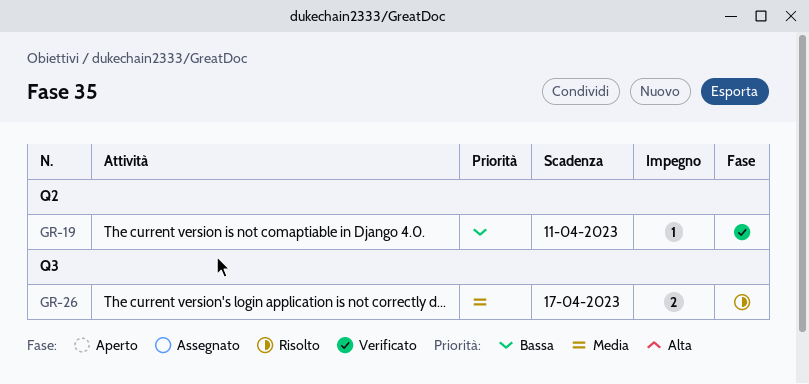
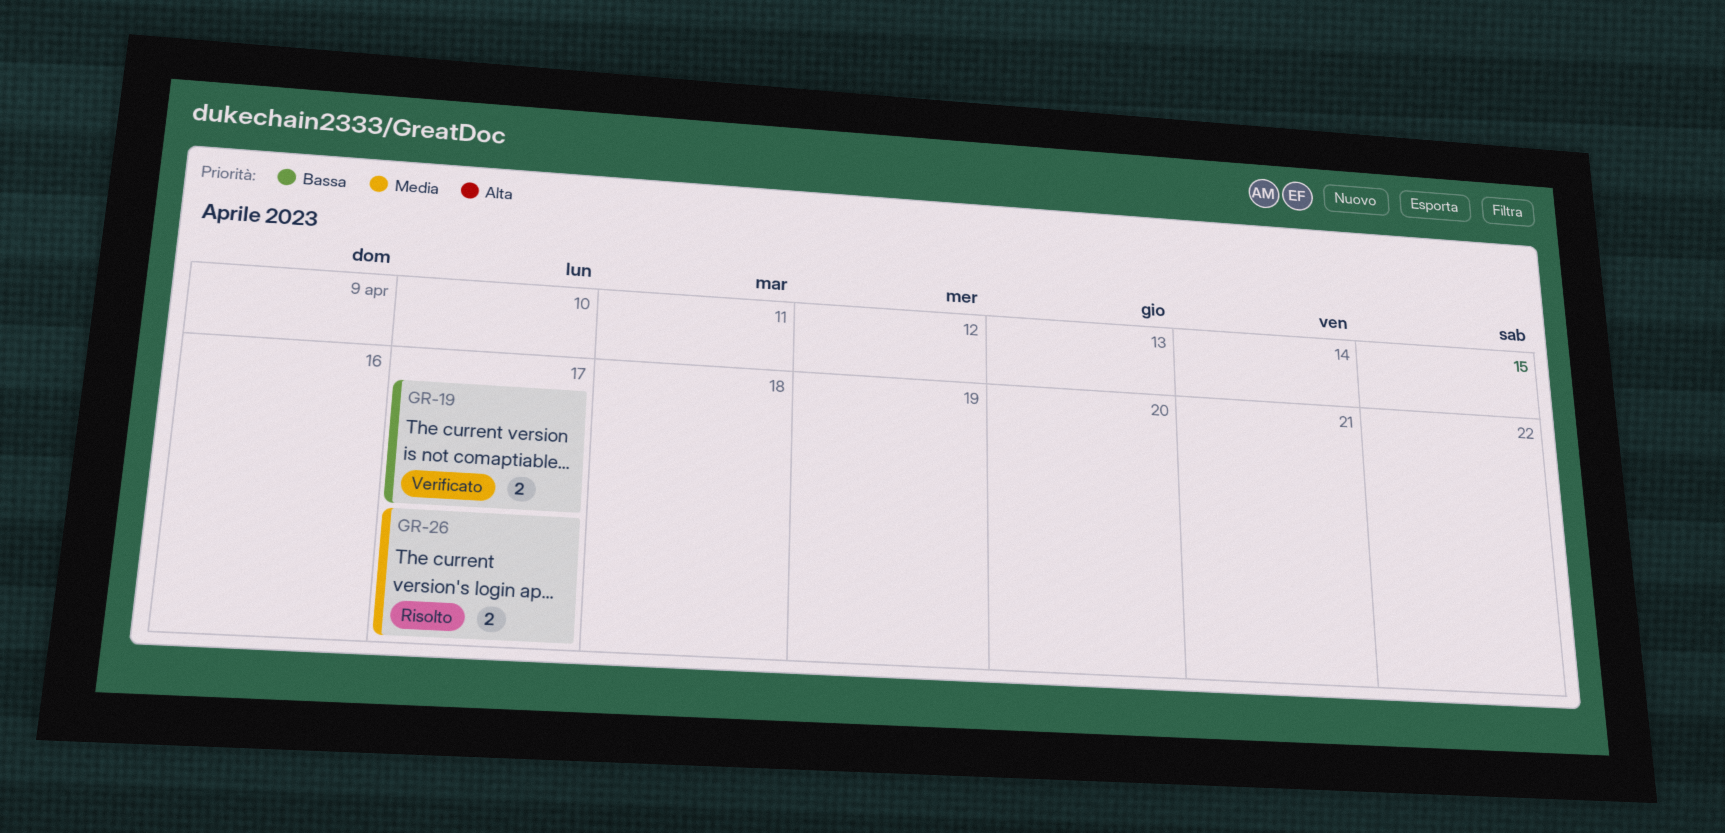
GR-19, estimate: 1 -> 2
GR-19, due: Apr 11 -> Apr 17

